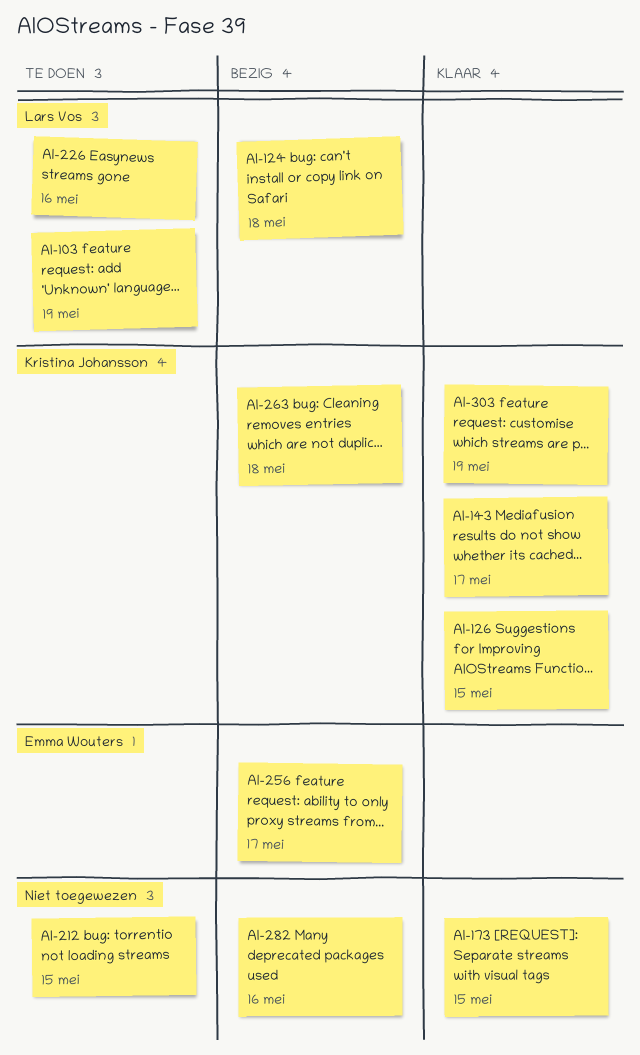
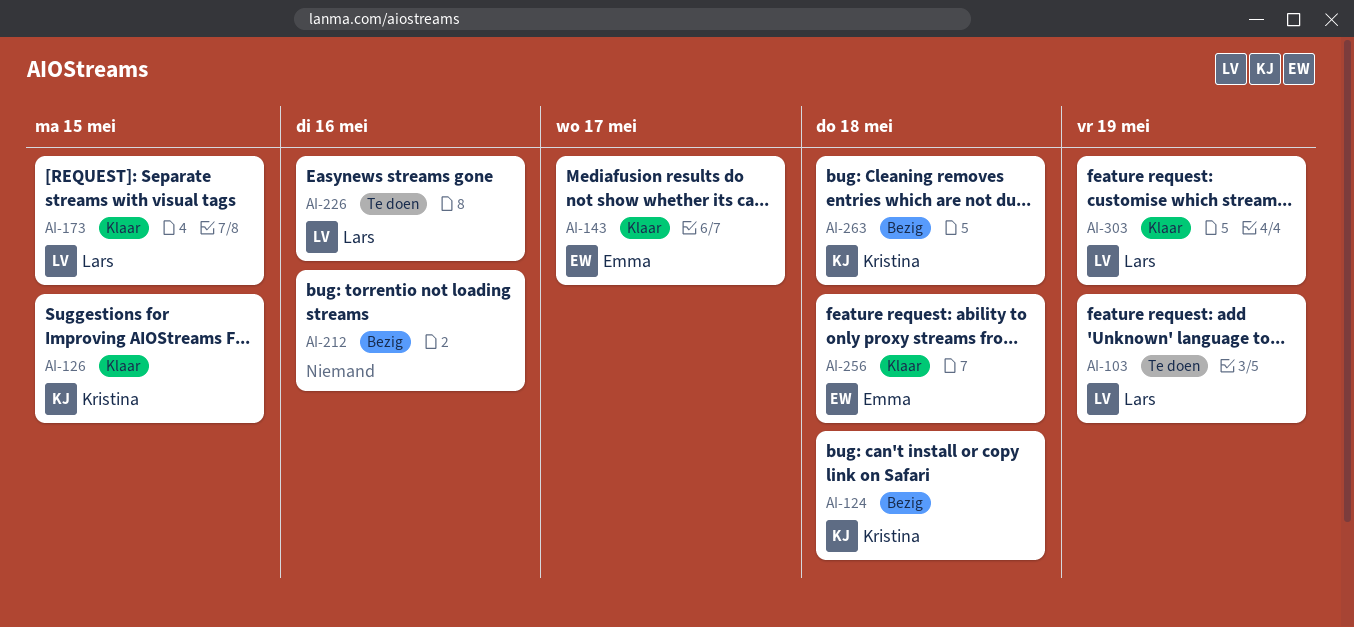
AI-124, owner: Lars Vos -> Kristina Johansson
AI-143, owner: Kristina Johansson -> Emma Wouters
AI-173, owner: none -> Lars Vos
AI-212, status: Te doen -> Bezig
AI-212, due: May 15 -> May 16
AI-256, status: Bezig -> Klaar
AI-256, due: May 17 -> May 18
AI-282: present -> none
AI-303, owner: Kristina Johansson -> Lars Vos

